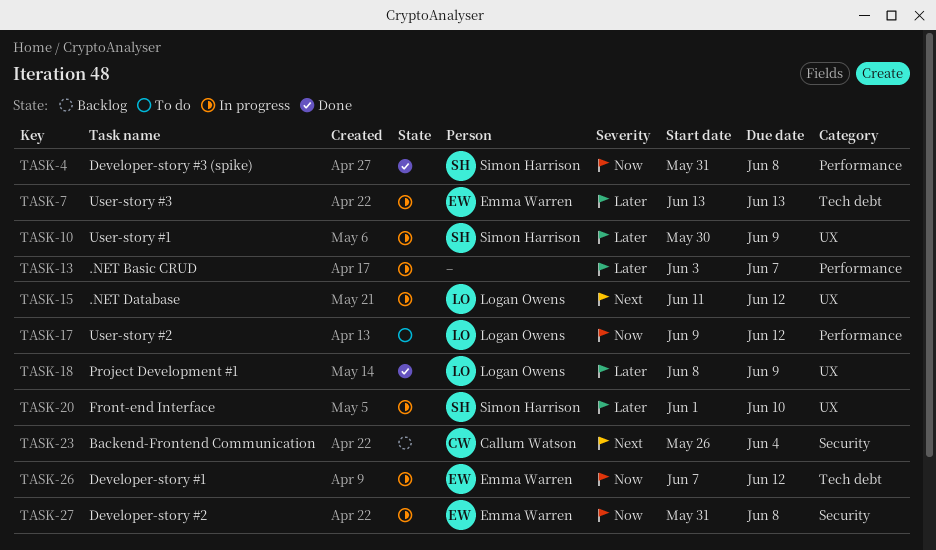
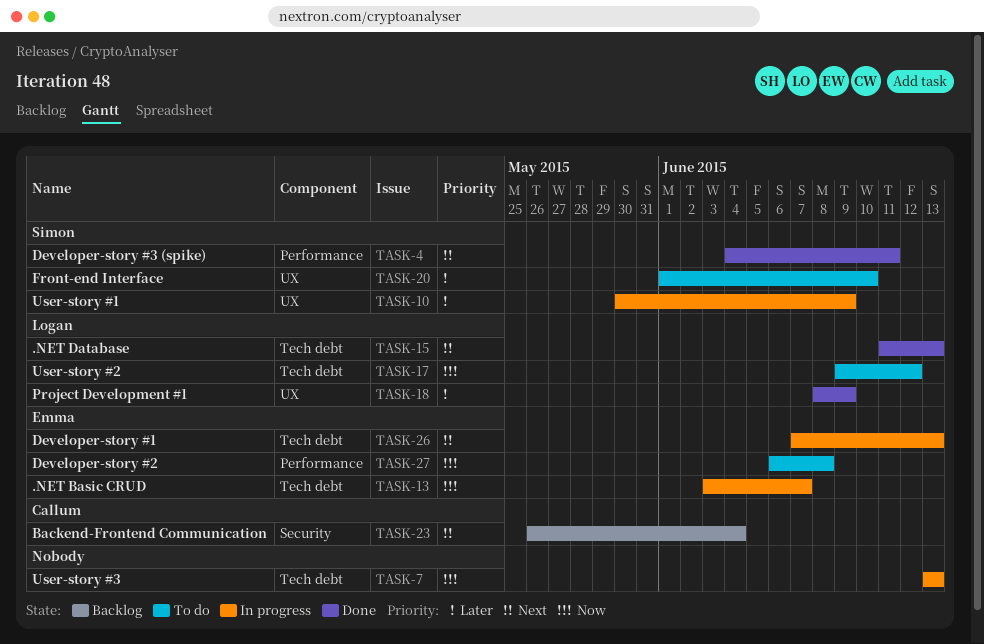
TASK-4, priority: Now -> Next
TASK-4, start: May 31 -> Jun 4
TASK-4, due: Jun 8 -> Jun 11
TASK-7, owner: Emma Warren -> none
TASK-7, priority: Later -> Now
TASK-13, owner: none -> Emma Warren
TASK-13, priority: Later -> Now
TASK-13, label: Performance -> Tech debt
TASK-15, status: In progress -> Done
TASK-15, label: UX -> Tech debt
TASK-15, due: Jun 12 -> Jun 13
TASK-17, label: Performance -> Tech debt
TASK-20, status: In progress -> To do
TASK-26, priority: Now -> Next
TASK-26, due: Jun 12 -> Jun 13
TASK-27, status: In progress -> To do
TASK-27, label: Security -> Performance
TASK-27, start: May 31 -> Jun 6

